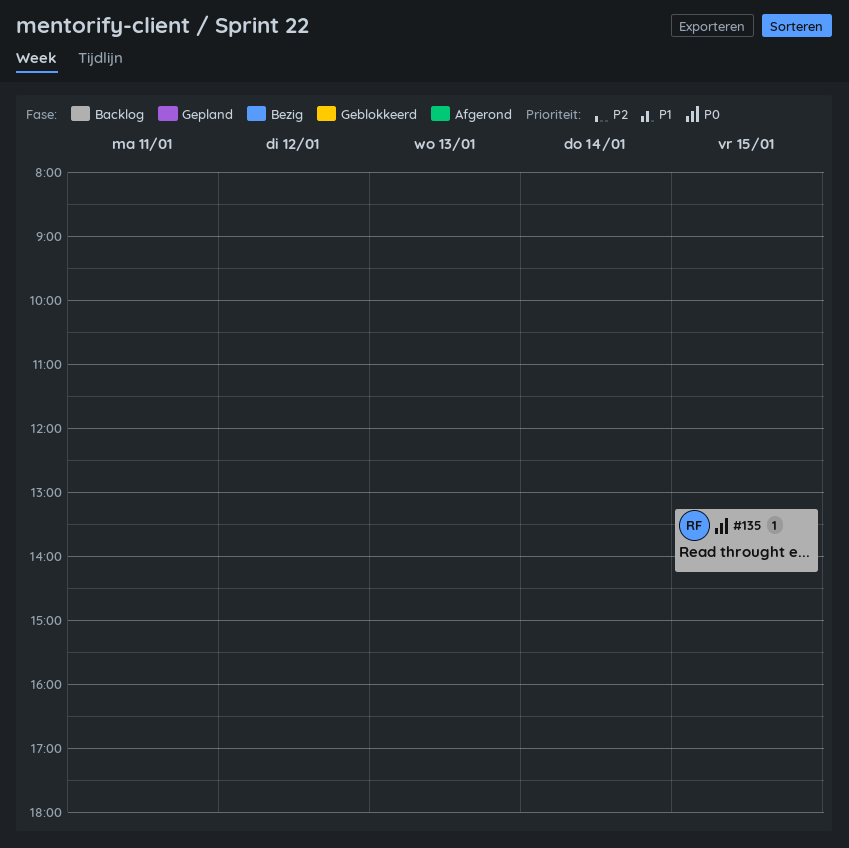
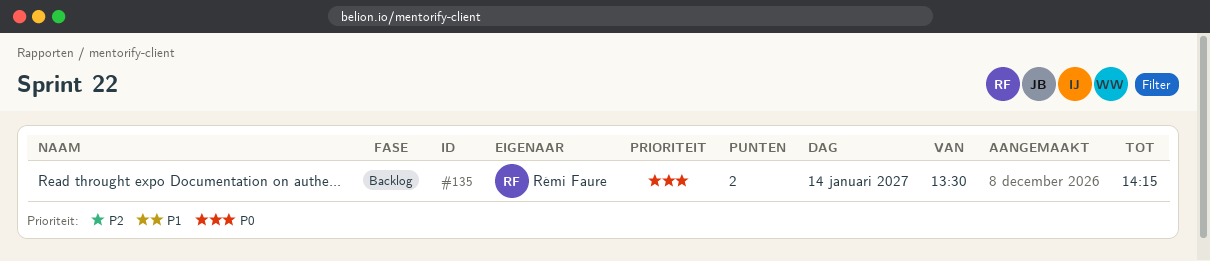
#135, estimate: 1 -> 2
#135, day: Jan 15 -> Jan 14
#135, begins: 13:15 -> 13:30

